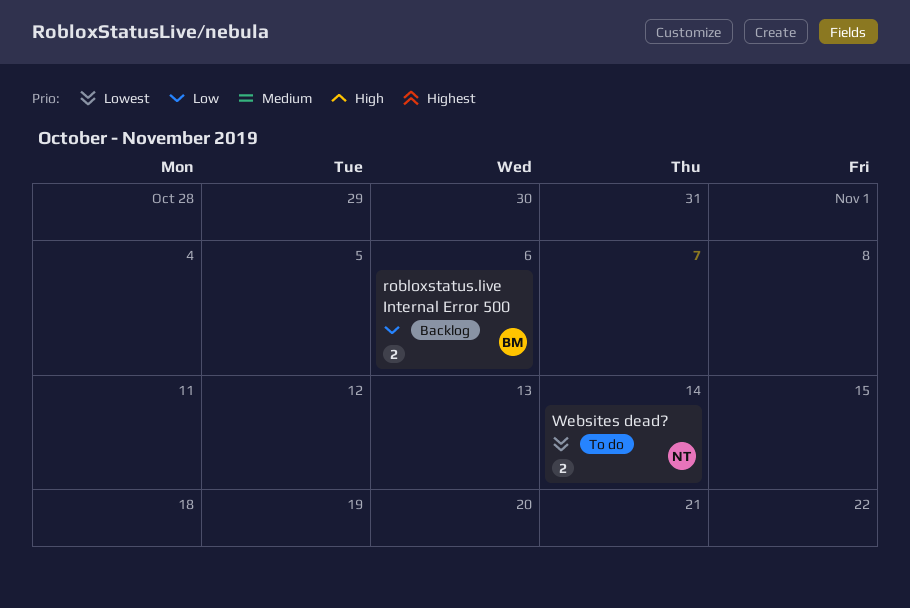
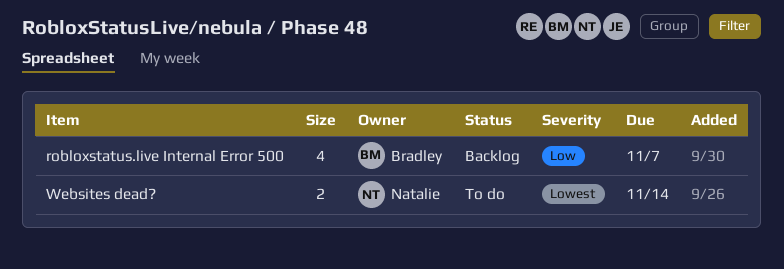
robloxstatus.live Internal Error 500, estimate: 2 -> 4
robloxstatus.live Internal Error 500, due: Nov 6 -> Nov 7

